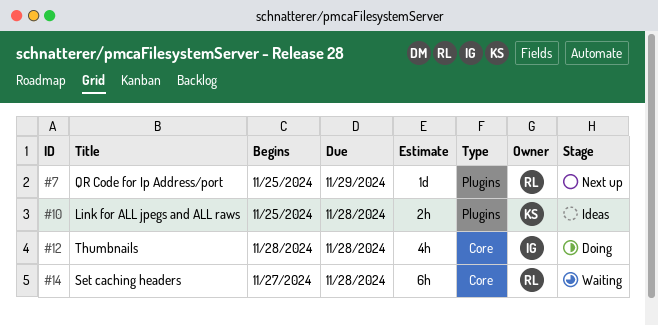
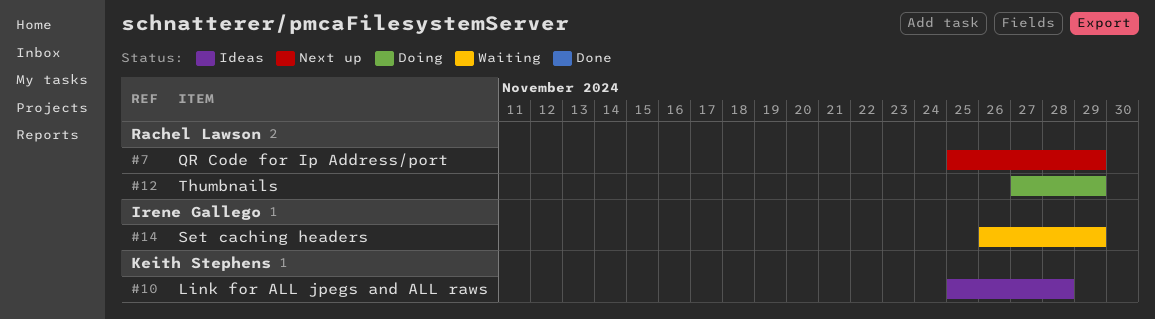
#12, owner: Irene Gallego -> Rachel Lawson
#12, start: Nov 28 -> Nov 27
#12, due: Nov 28 -> Nov 29
#14, owner: Rachel Lawson -> Irene Gallego
#14, start: Nov 27 -> Nov 26
#14, due: Nov 28 -> Nov 29

